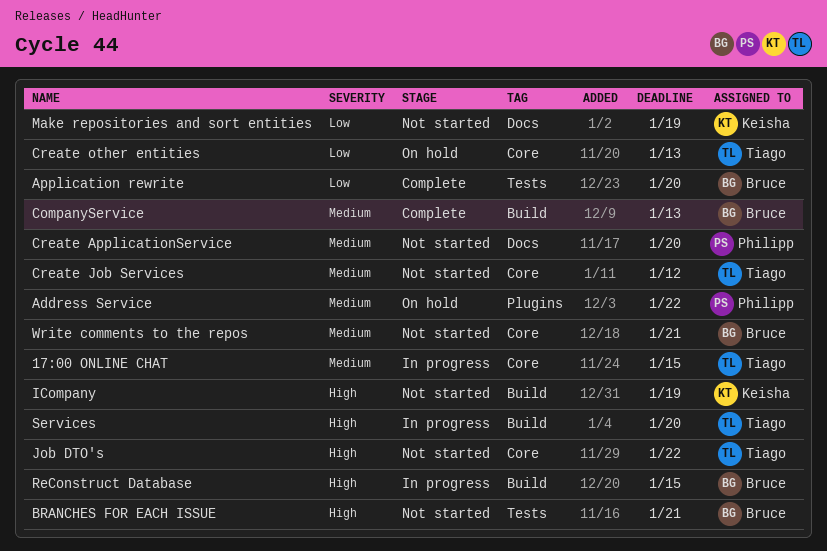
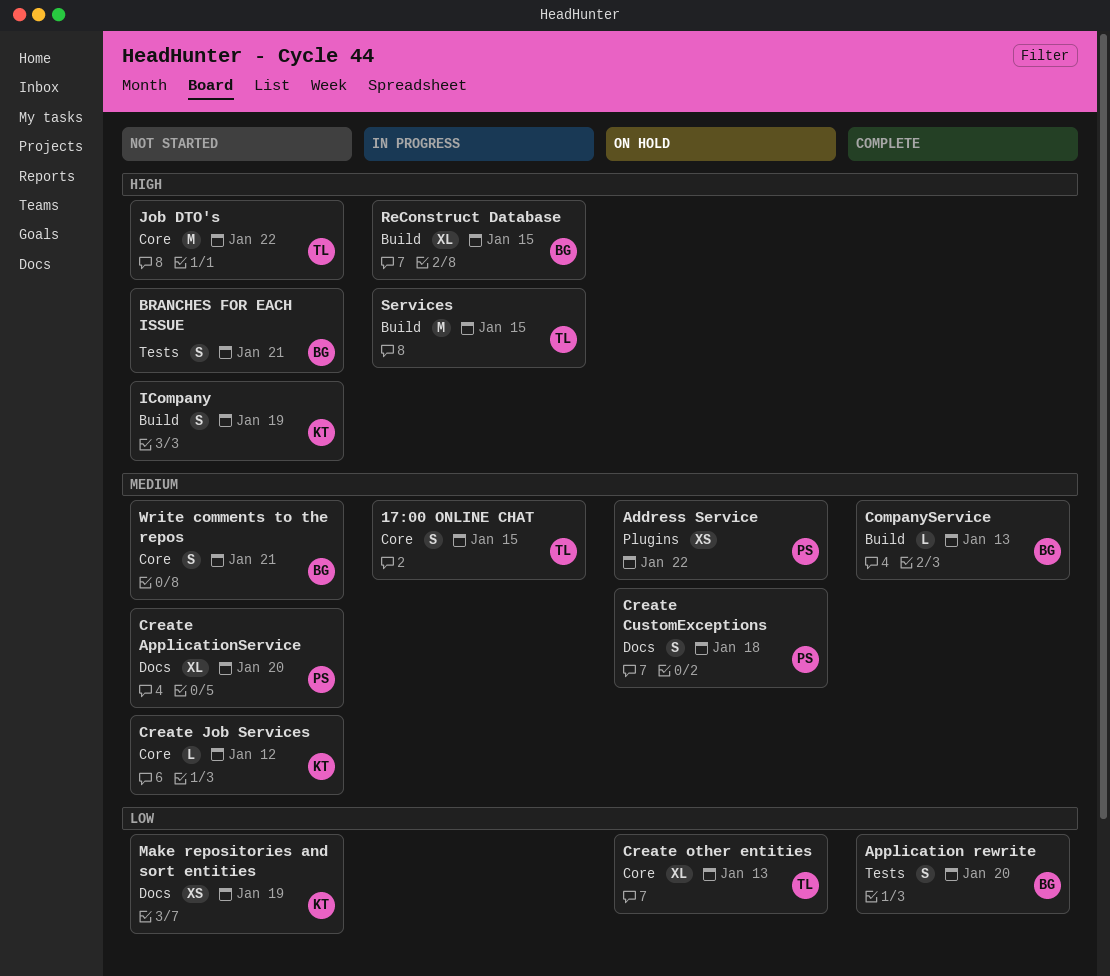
Create CustomExceptions: none -> present
Create Job Services, owner: Tiago -> Keisha
Services, due: Jan 20 -> Jan 15

